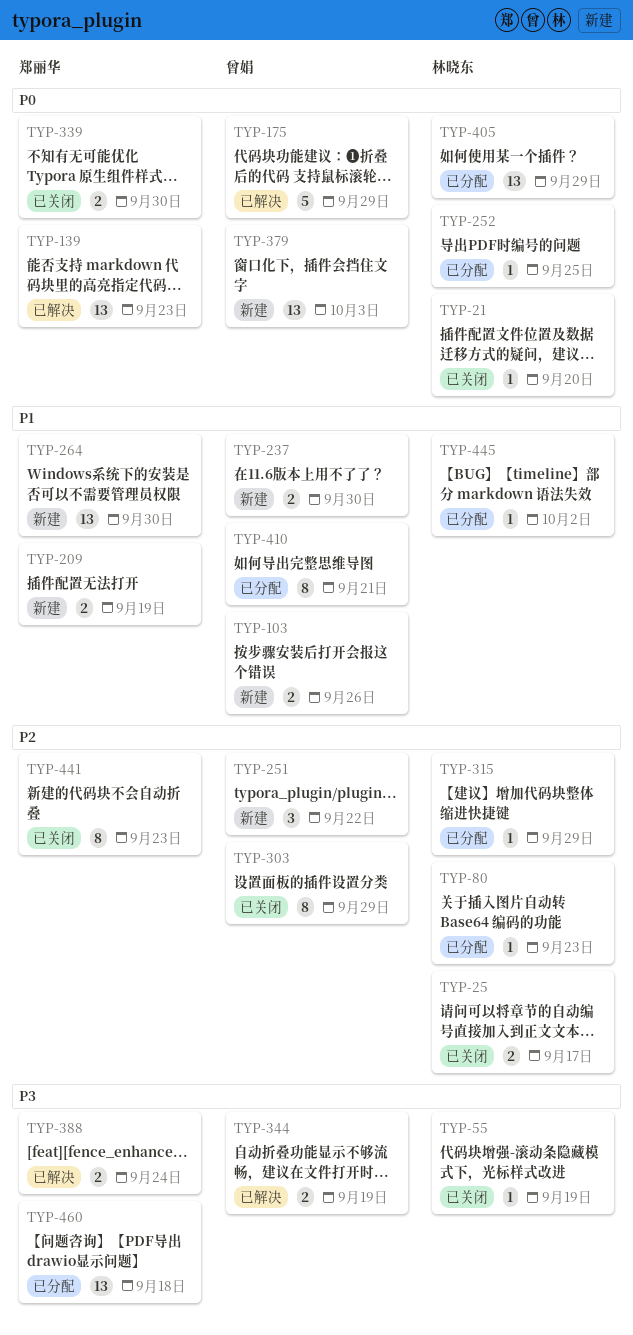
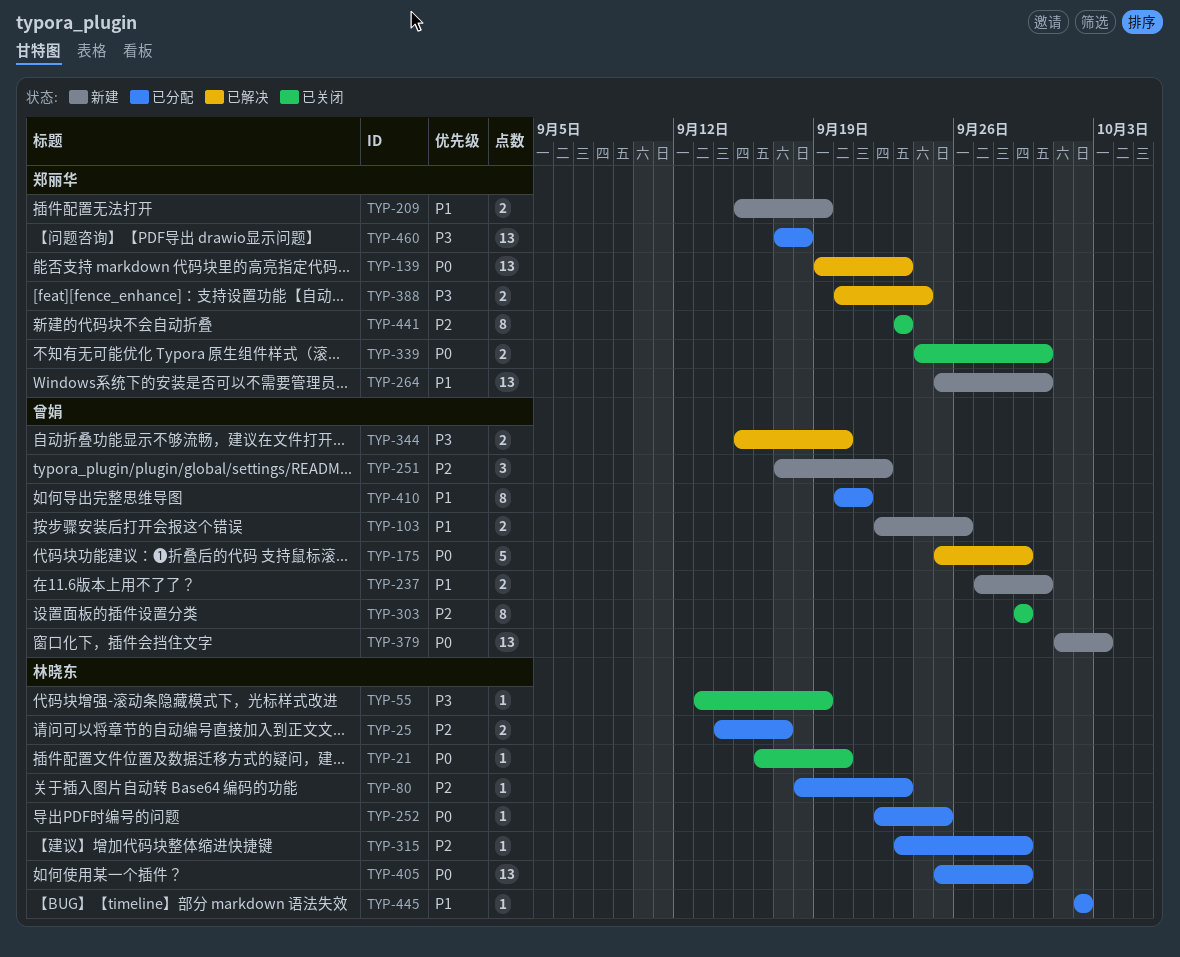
TYP-25, status: 已关闭 -> 已分配
TYP-344, due: Sep 19 -> Sep 20

